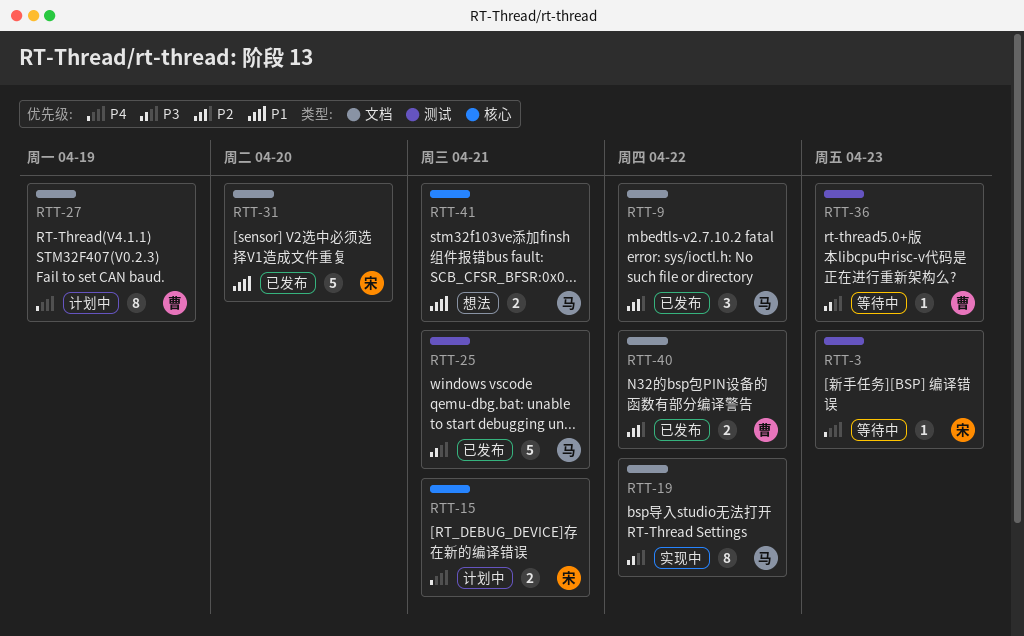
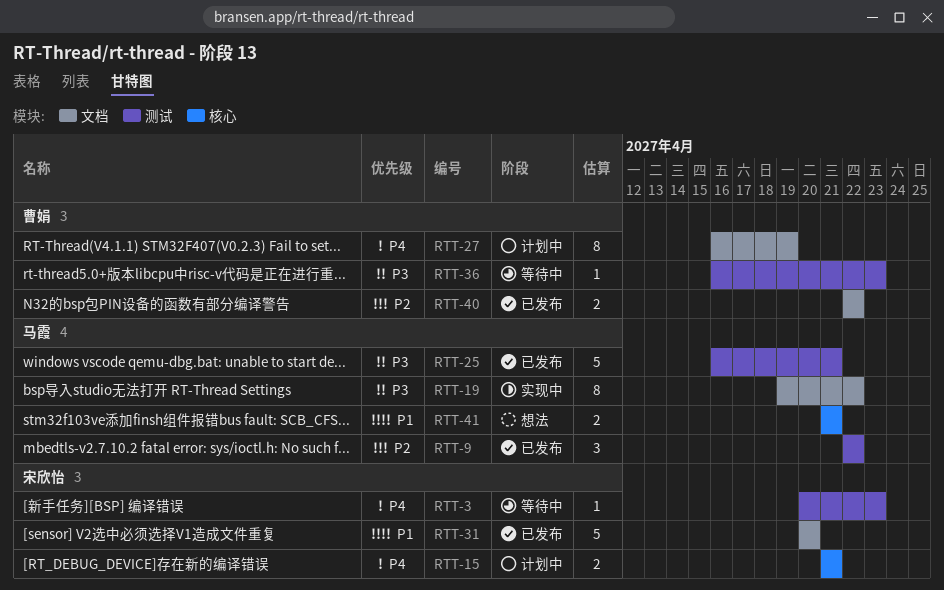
RTT-9, label: 文档 -> 测试

